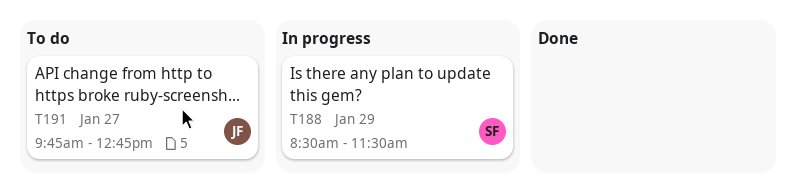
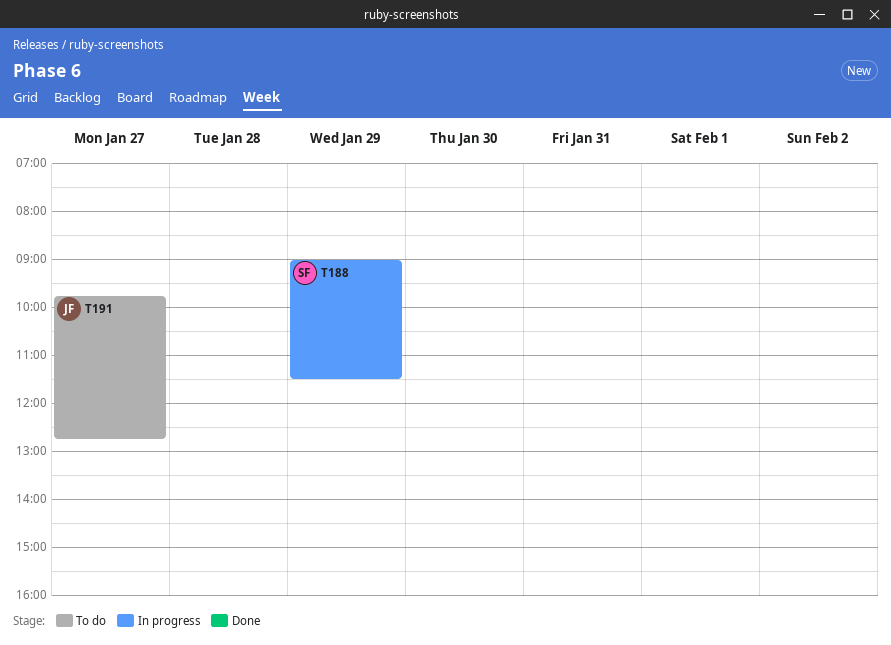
T188, begins: 08:30 -> 09:00

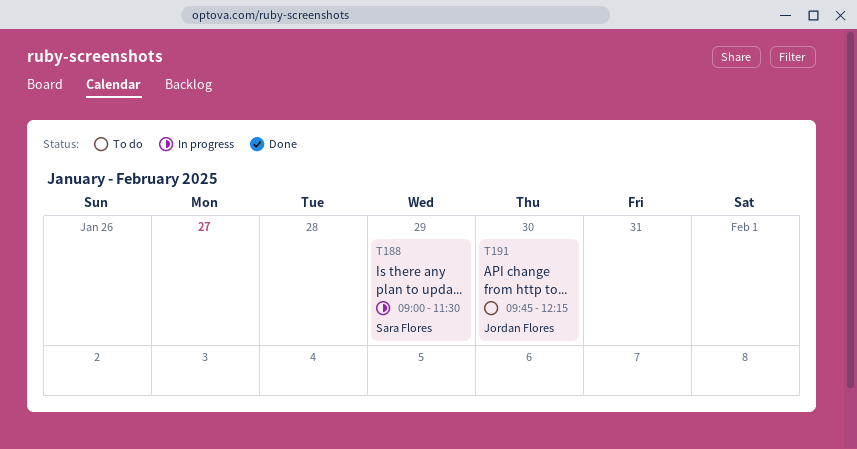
T191, day: Jan 27 -> Jan 30
T191, ends: 12:45 -> 12:15

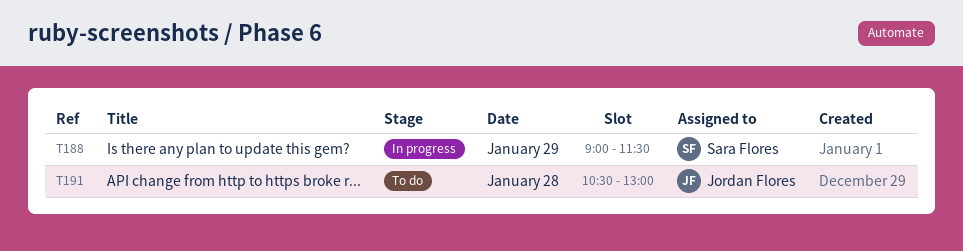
T191, day: Jan 30 -> Jan 28
T191, begins: 09:45 -> 10:30
T191, ends: 12:15 -> 13:00

